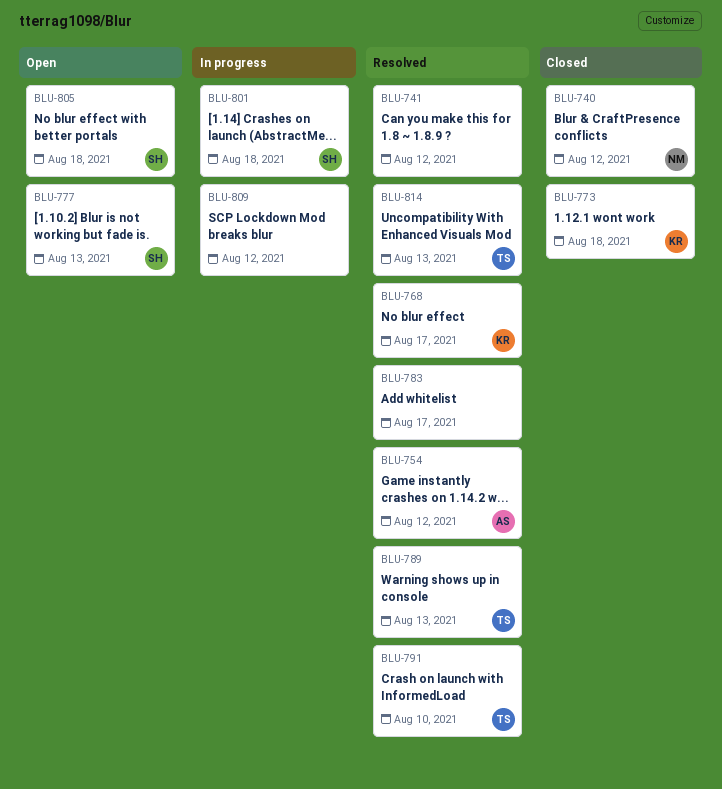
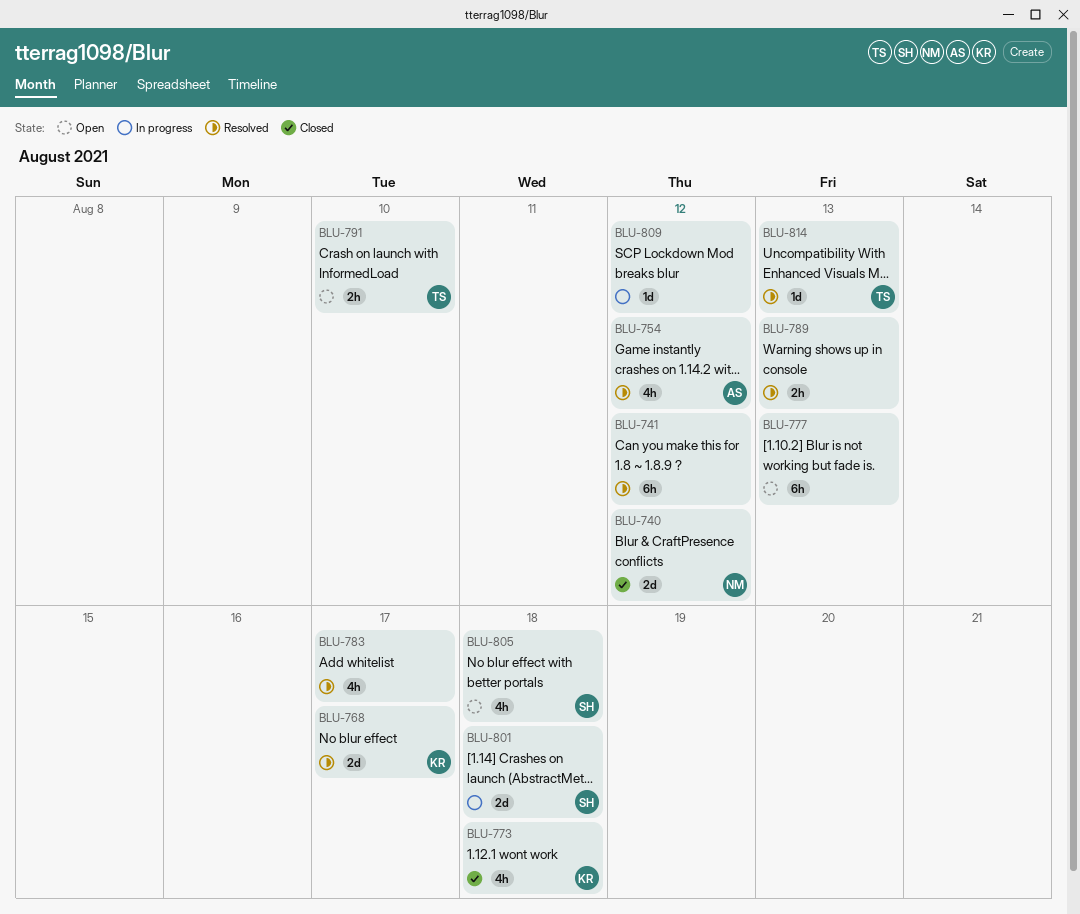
BLU-777, owner: SH -> none
BLU-789, owner: TS -> none
BLU-791, status: Resolved -> Open

